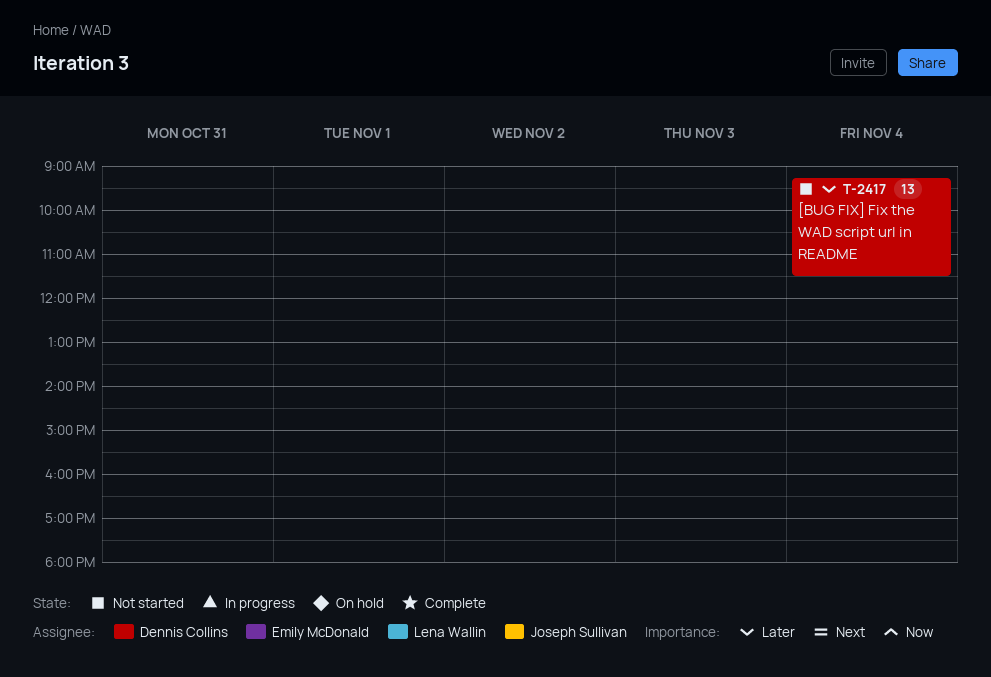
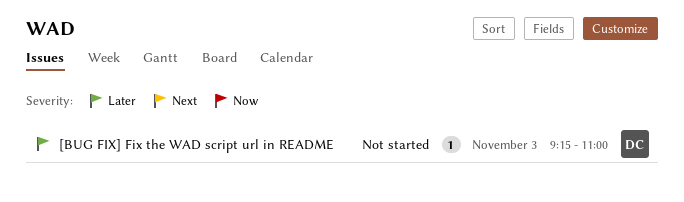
[BUG FIX] Fix the WAD script url in README, estimate: 13 -> 1
[BUG FIX] Fix the WAD script url in README, day: Nov 4 -> Nov 3
[BUG FIX] Fix the WAD script url in README, ends: 11:30 -> 11:00

